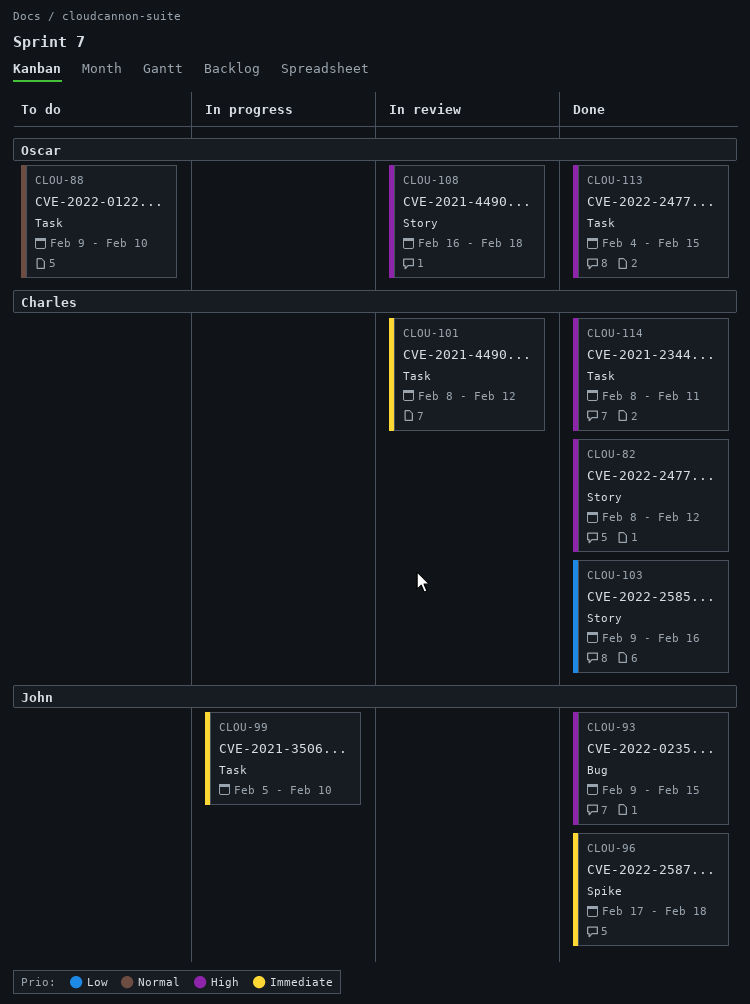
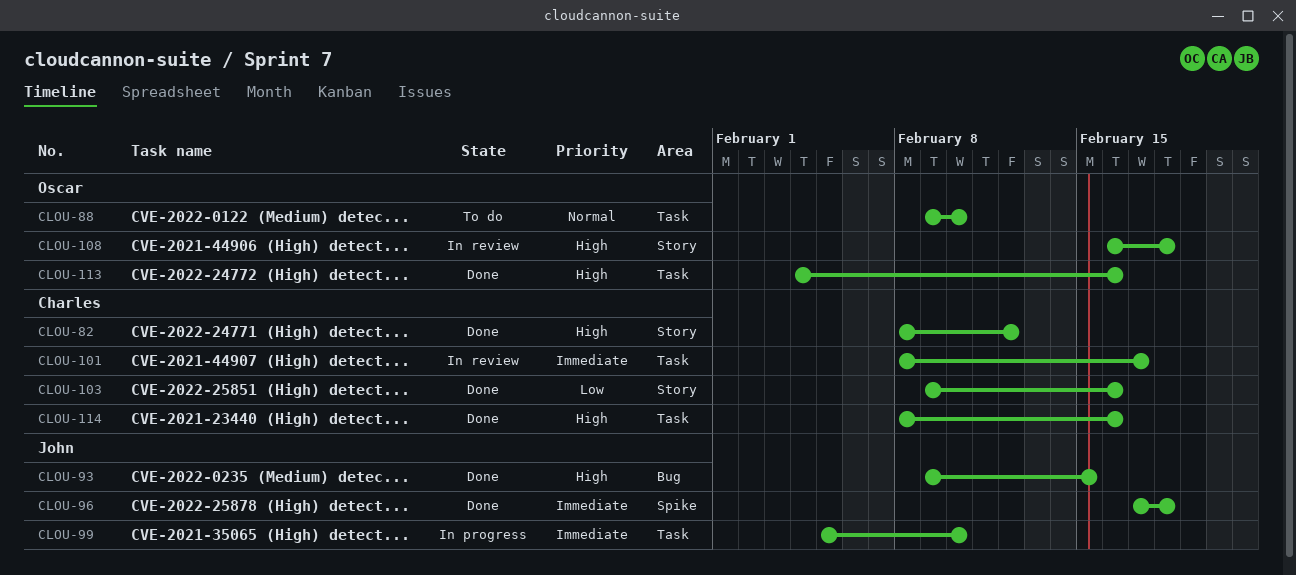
CLOU-101, due: Feb 12 -> Feb 17
CLOU-113, due: Feb 15 -> Feb 16
CLOU-114, due: Feb 11 -> Feb 16

